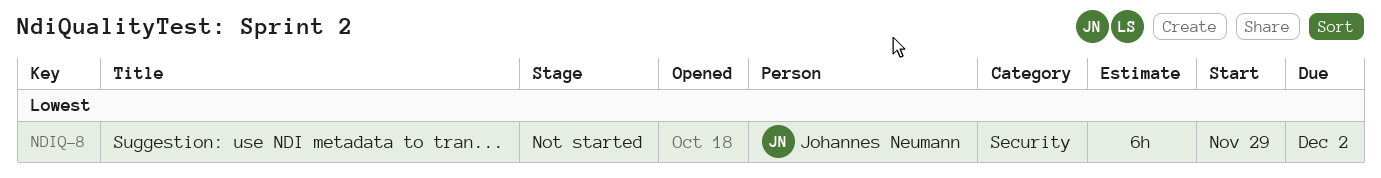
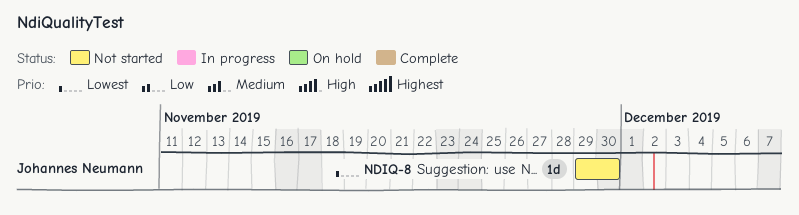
NDIQ-8, estimate: 6h -> 1d
NDIQ-8, due: Dec 2 -> Nov 30

